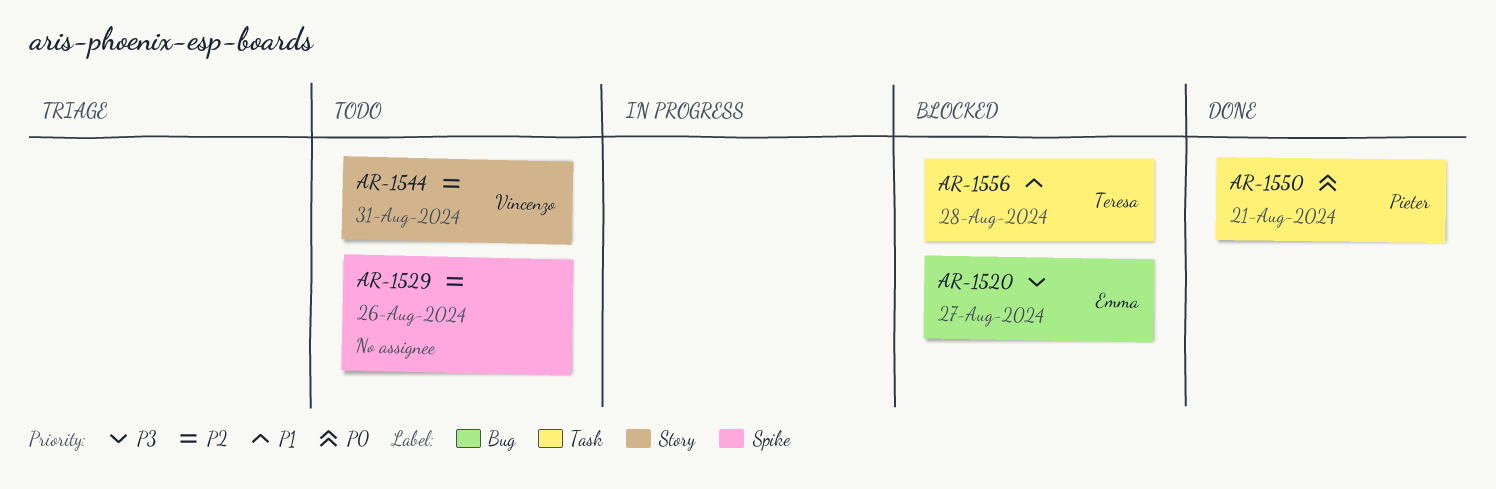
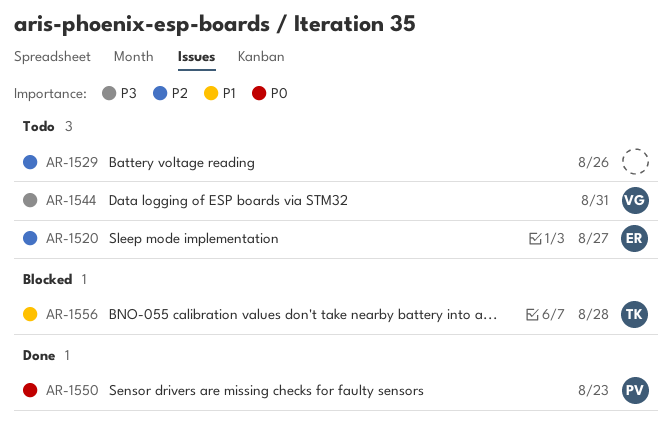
AR-1520, status: Blocked -> Todo
AR-1520, priority: P3 -> P2
AR-1544, priority: P2 -> P3
AR-1550, due: Aug 21 -> Aug 23

